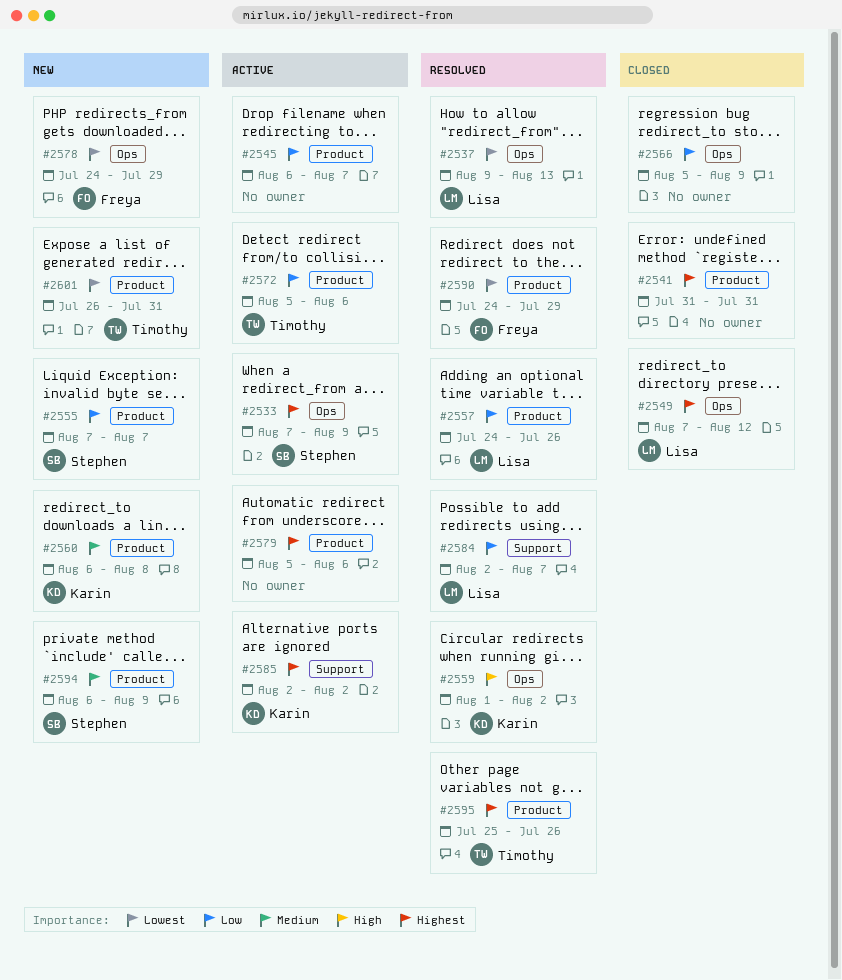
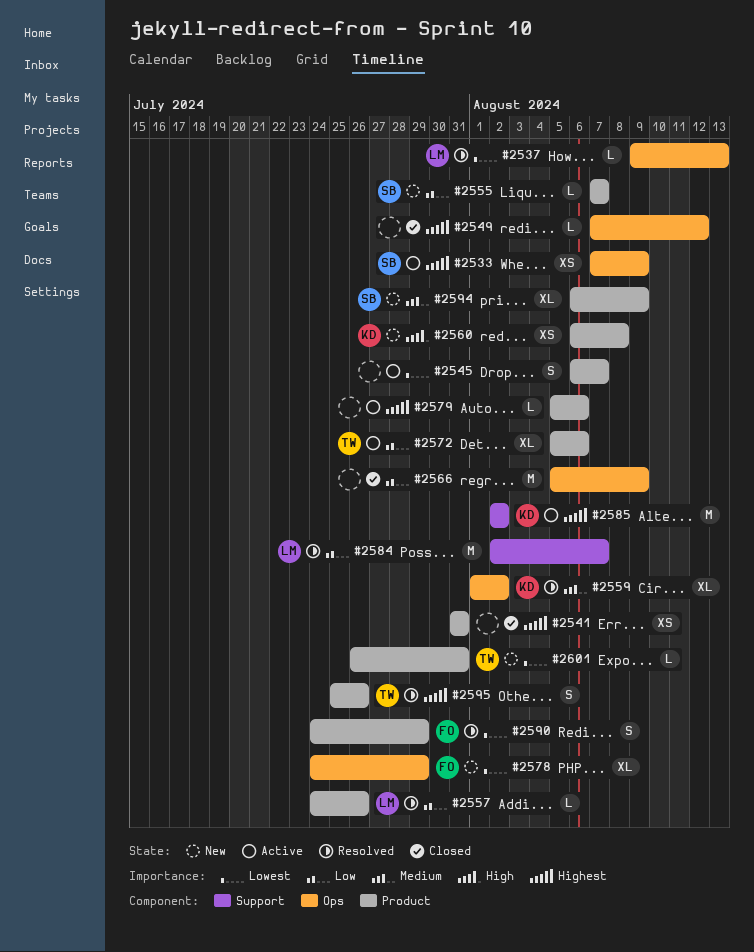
#2545, priority: Low -> Lowest
#2549, owner: Lisa -> none
#2559, priority: High -> Medium
#2560, priority: Medium -> High

